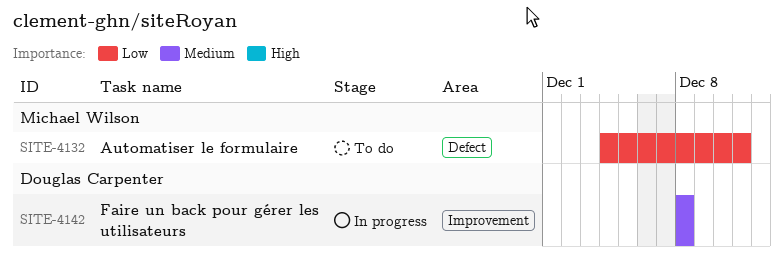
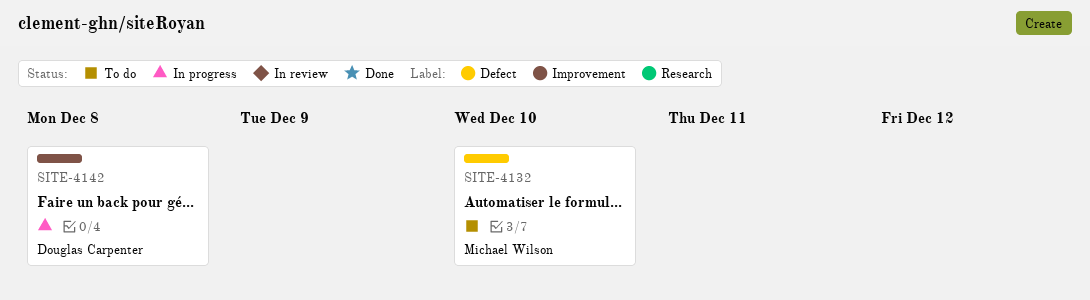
SITE-4132, due: Dec 11 -> Dec 10

